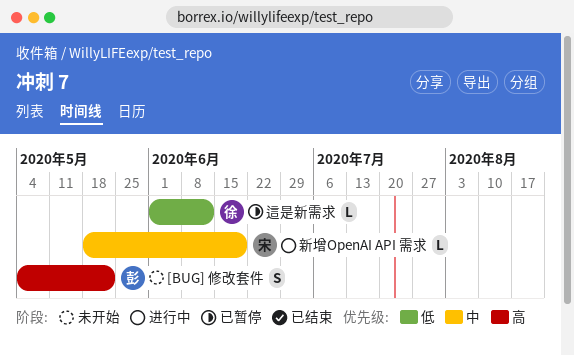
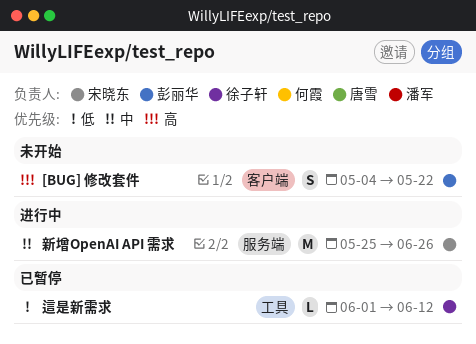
新增OpenAI API 需求, estimate: L -> M
新增OpenAI API 需求, start: May 18 -> May 25
新增OpenAI API 需求, due: Jun 19 -> Jun 26

